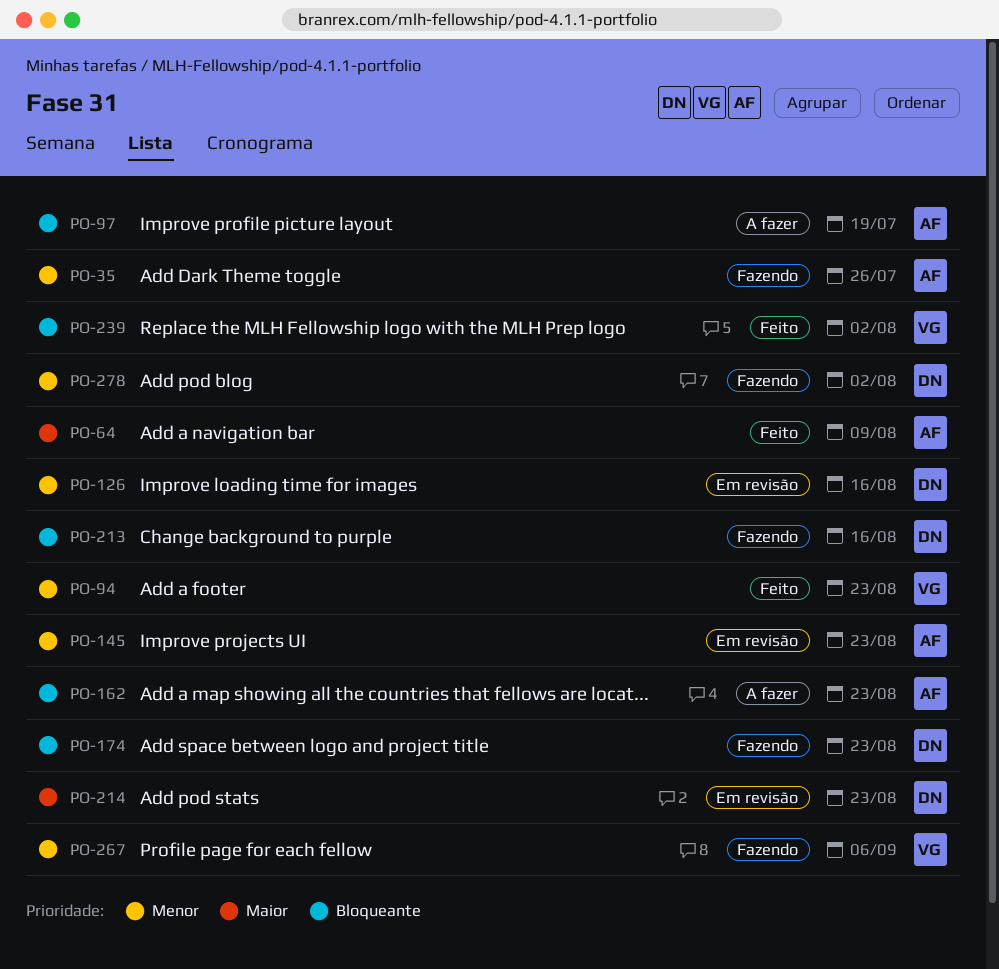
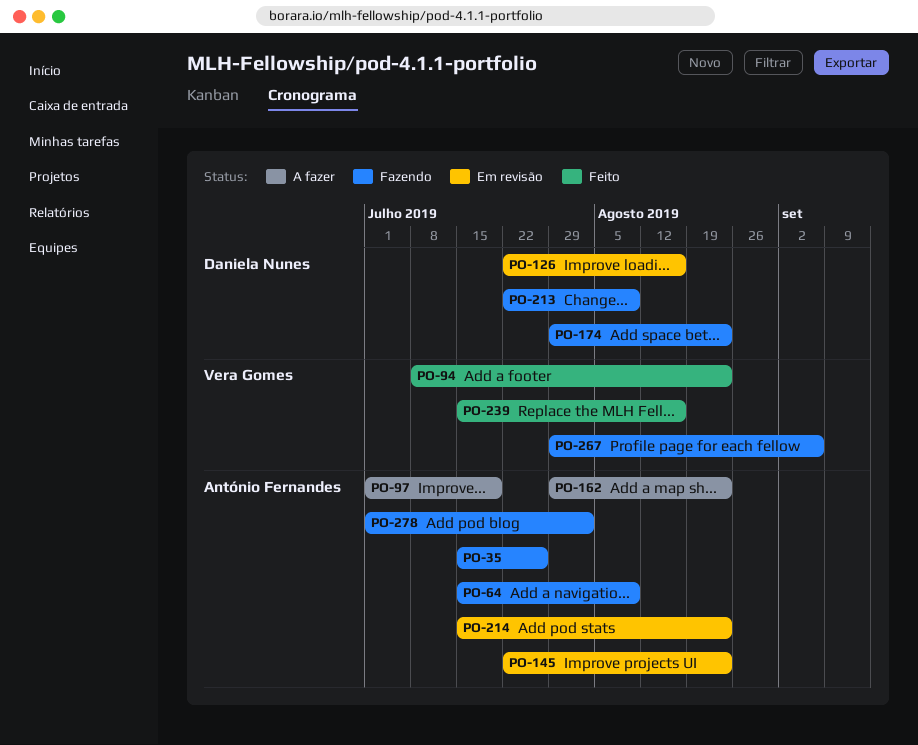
PO-64, status: Feito -> Fazendo
PO-213, due: Aug 16 -> Aug 9
PO-214, owner: Daniela Nunes -> António Fernandes
PO-239, due: Aug 2 -> Aug 16
PO-278, owner: Daniela Nunes -> António Fernandes

